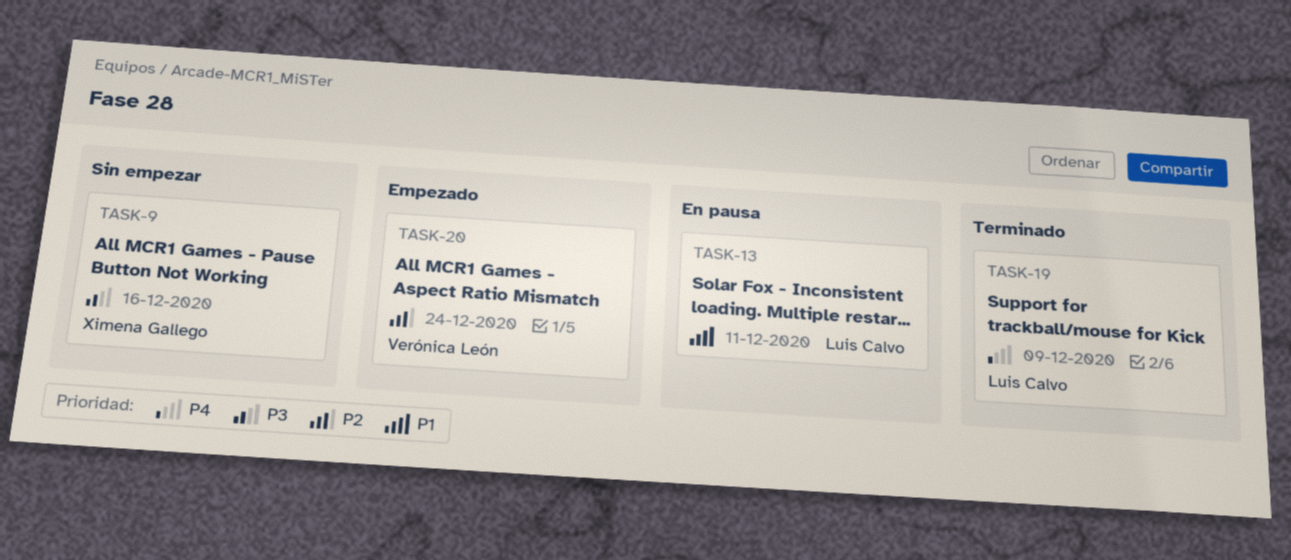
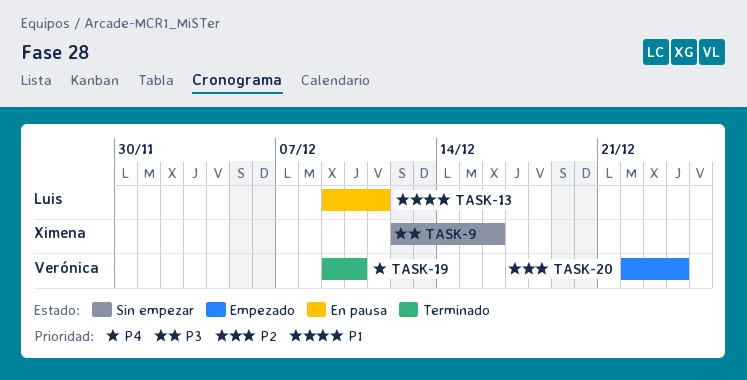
TASK-19, owner: Luis Calvo -> Verónica León
TASK-19, due: Dec 9 -> Dec 10

